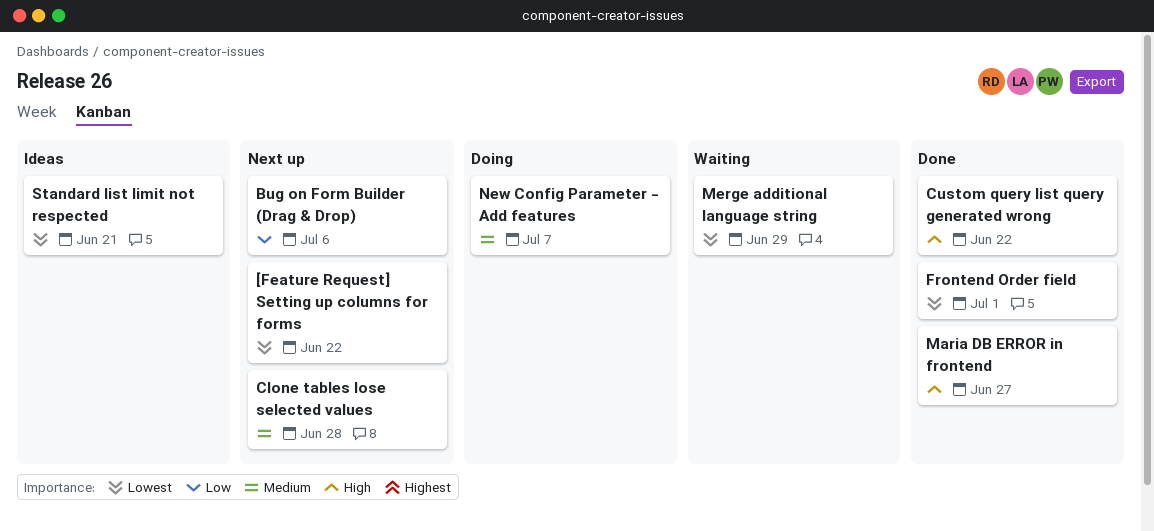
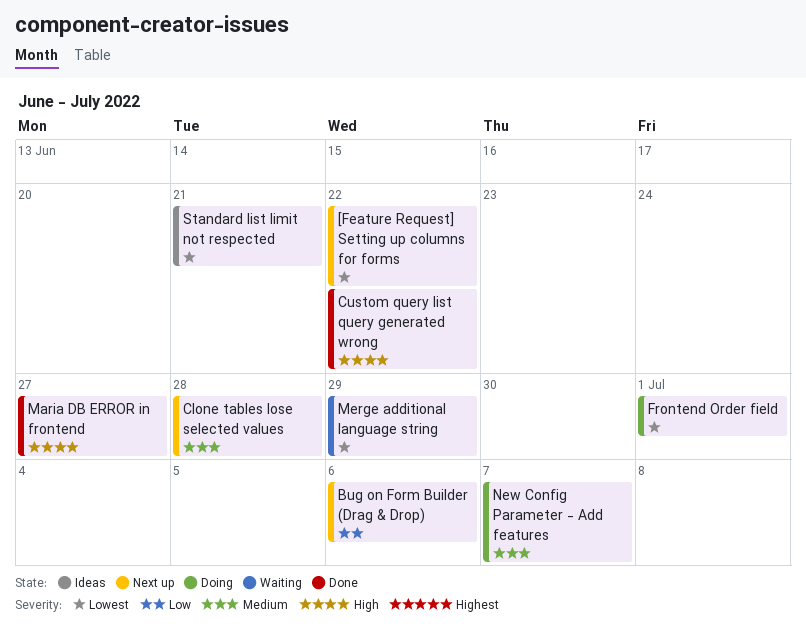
Frontend Order field, status: Done -> Doing

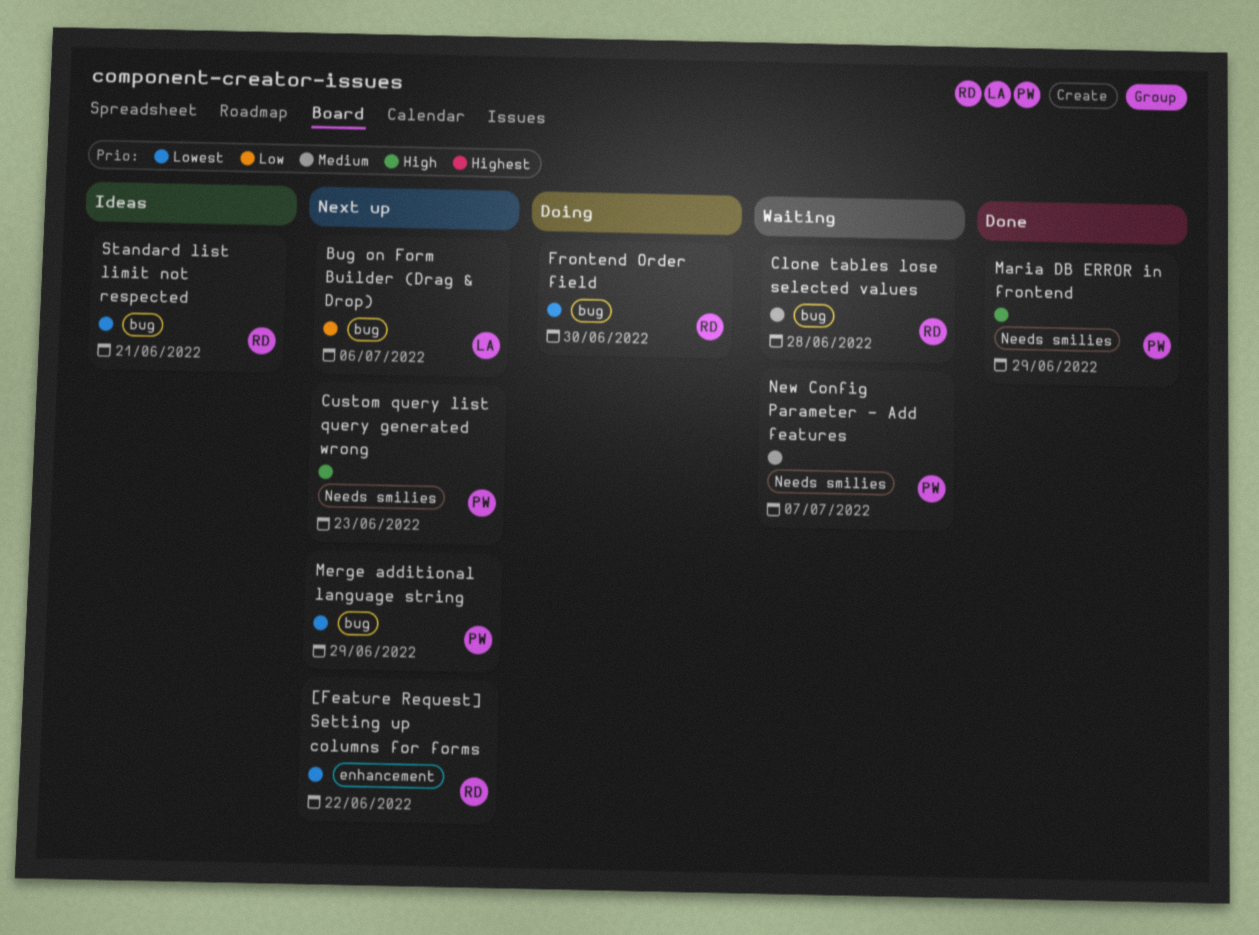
Clone tables lose selected values, status: Next up -> Waiting
Custom query list query generated wrong, status: Done -> Next up
Custom query list query generated wrong, due: Jun 22 -> Jun 23
Frontend Order field, due: Jul 1 -> Jun 30
Maria DB ERROR in frontend, due: Jun 27 -> Jun 29
Merge additional language string, status: Waiting -> Next up
New Config Parameter - Add features, status: Doing -> Waiting

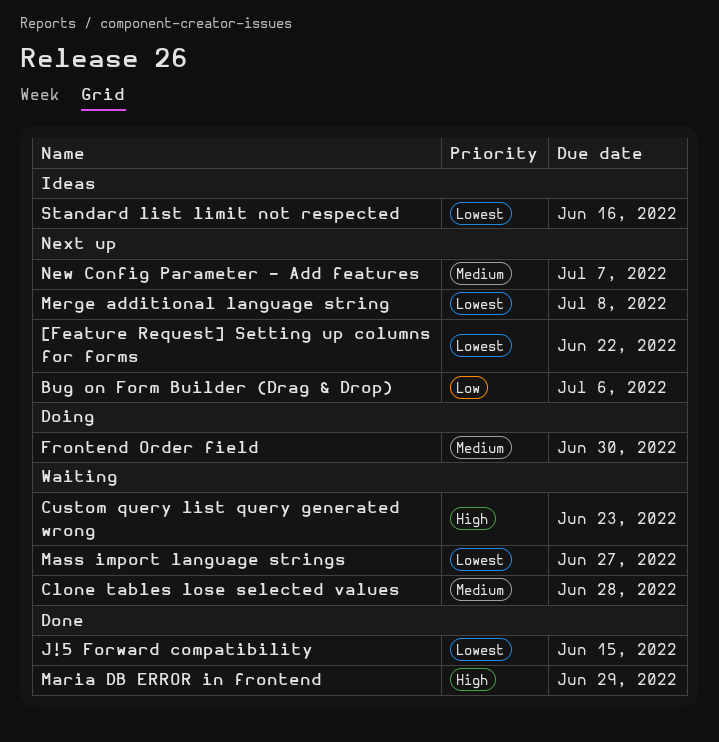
Custom query list query generated wrong, status: Next up -> Waiting
Frontend Order field, priority: Lowest -> Medium
J!5 Forward compatibility: none -> present
Mass import language strings: none -> present
Merge additional language string, due: Jun 29 -> Jul 8
New Config Parameter - Add features, status: Waiting -> Next up
Standard list limit not respected, due: Jun 21 -> Jun 16

